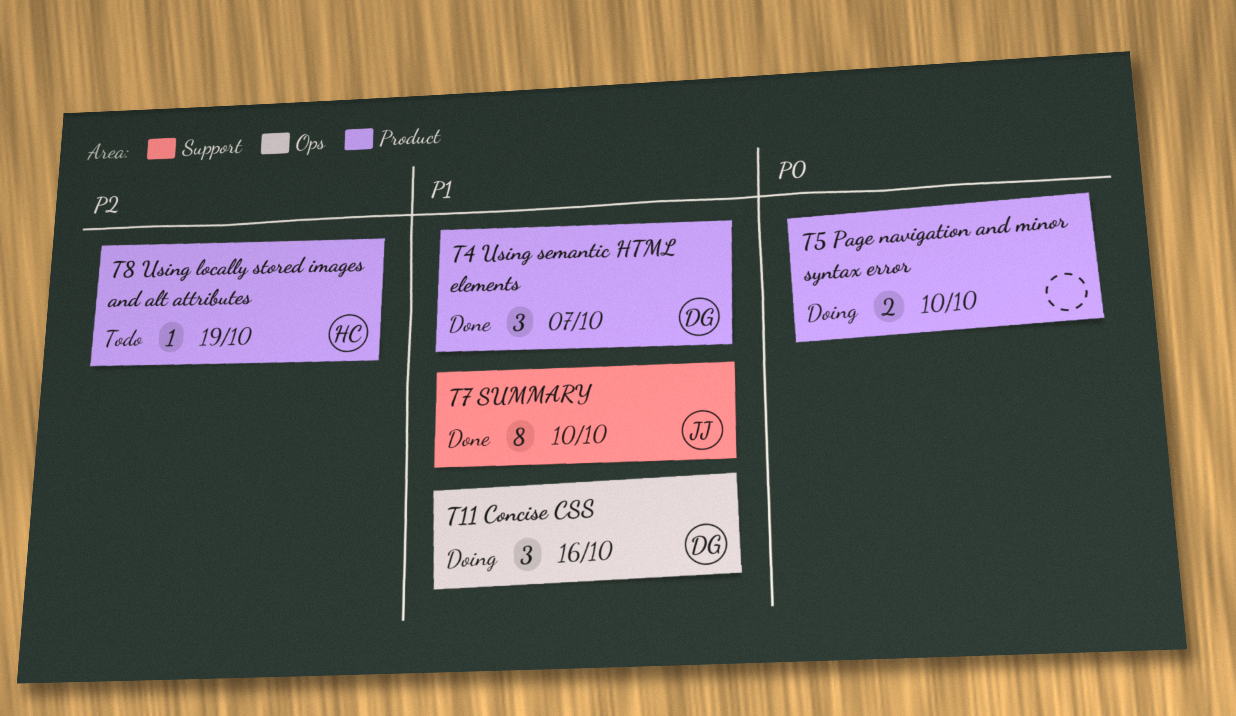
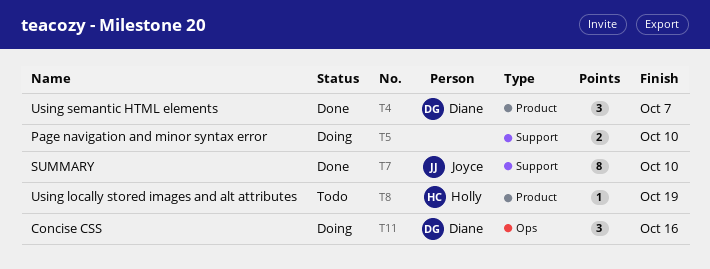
T5, label: Product -> Support

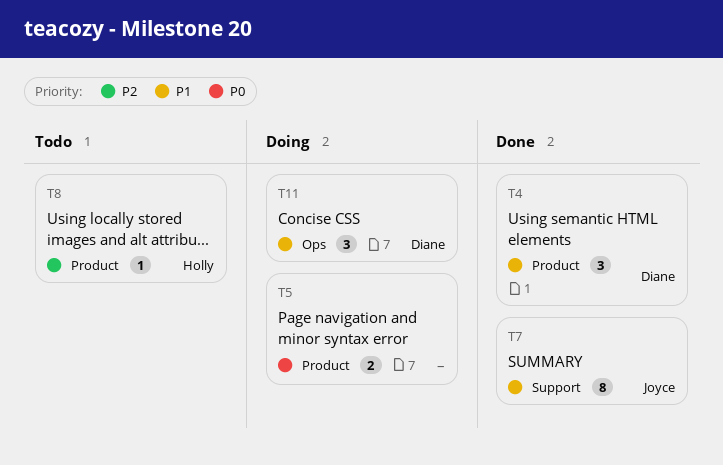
T5, label: Support -> Product

